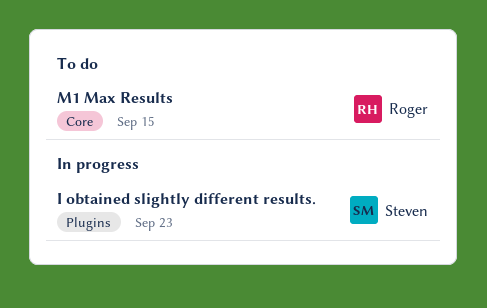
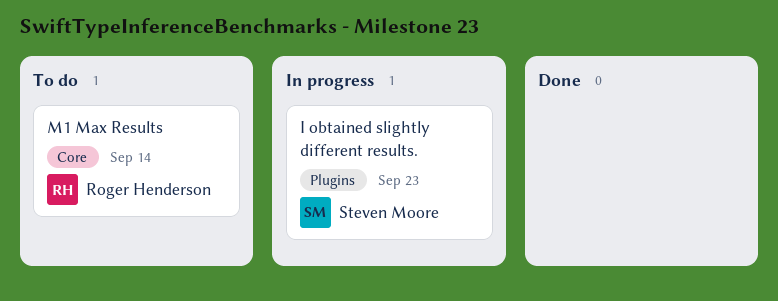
M1 Max Results, due: Sep 15 -> Sep 14

